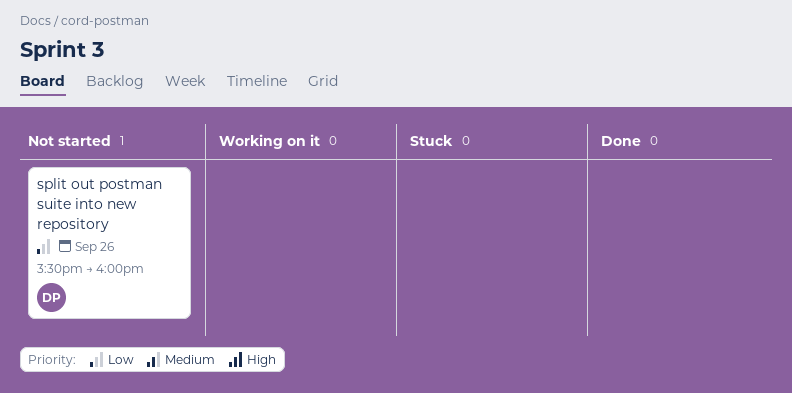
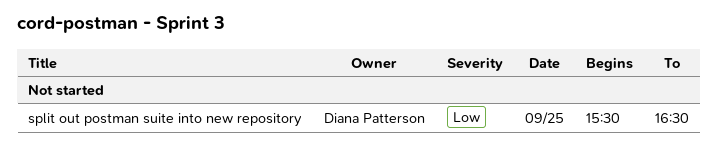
split out postman suite into new repository, day: Sep 26 -> Sep 25
split out postman suite into new repository, ends: 16:00 -> 16:30

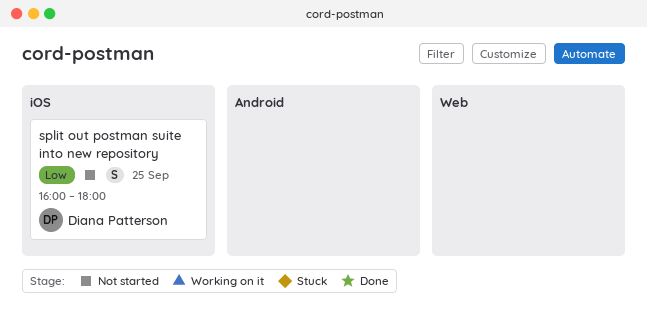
split out postman suite into new repository, begins: 15:30 -> 16:00
split out postman suite into new repository, ends: 16:30 -> 18:00

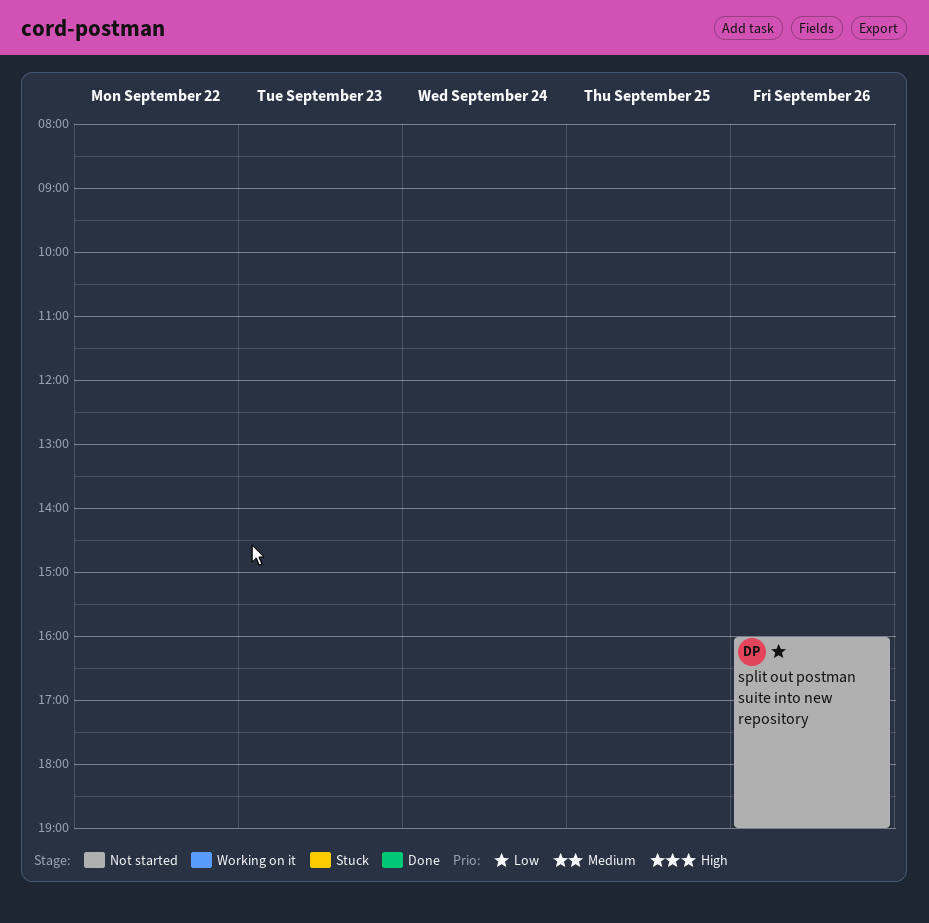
split out postman suite into new repository, day: Sep 25 -> Sep 26
split out postman suite into new repository, ends: 18:00 -> 19:00

